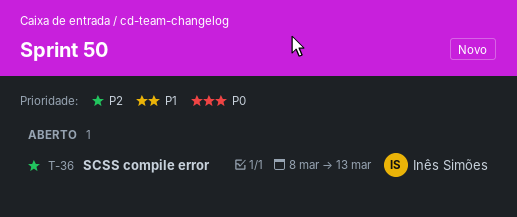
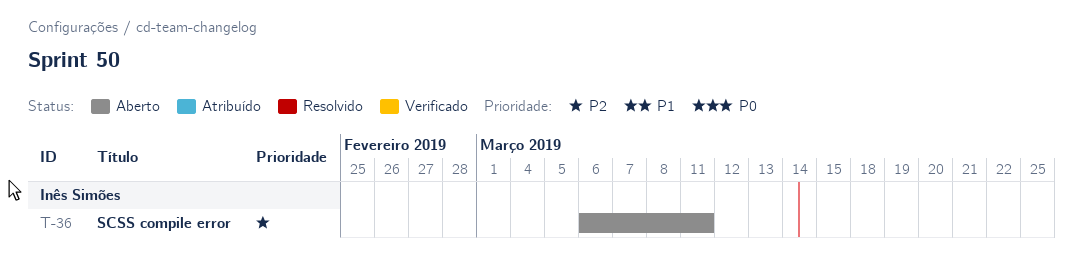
T-36, start: Mar 8 -> Mar 6
T-36, due: Mar 13 -> Mar 11

